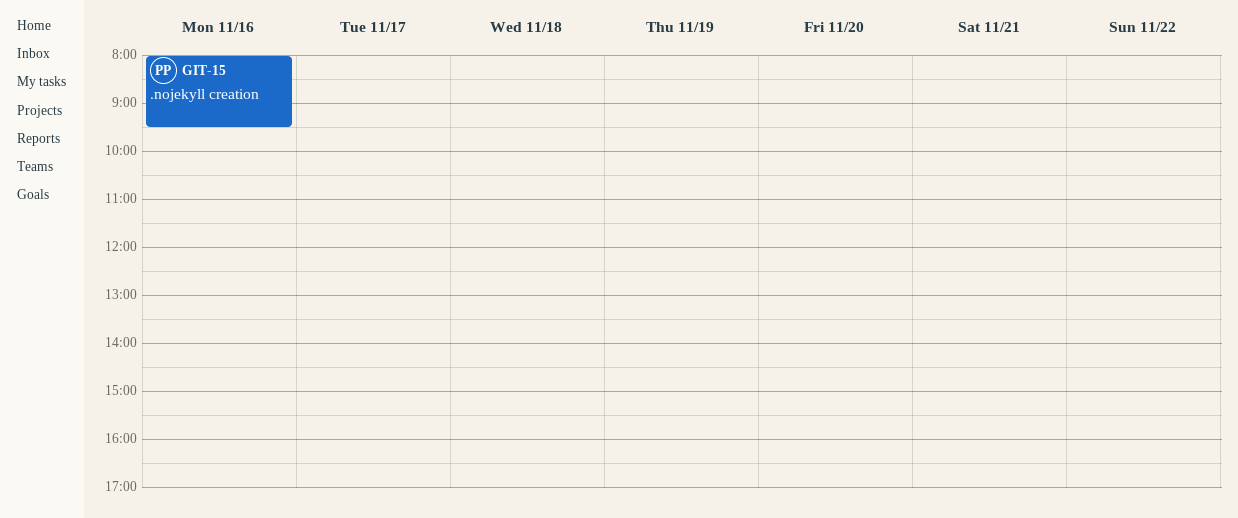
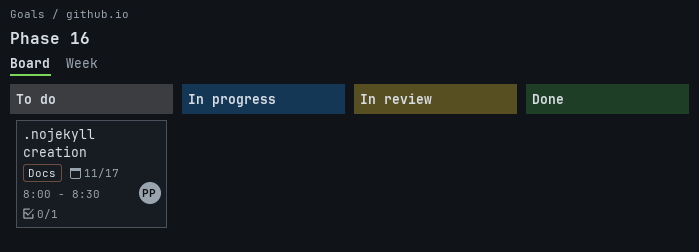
.nojekyll creation, day: Nov 16 -> Nov 17
.nojekyll creation, ends: 09:30 -> 08:30

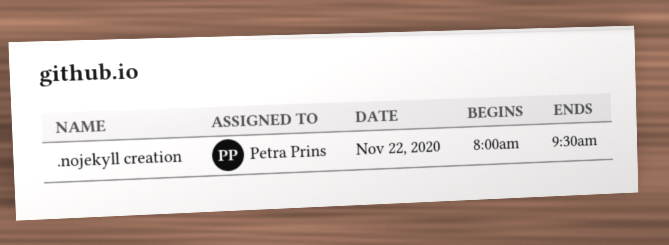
.nojekyll creation, day: Nov 17 -> Nov 22
.nojekyll creation, ends: 08:30 -> 09:30

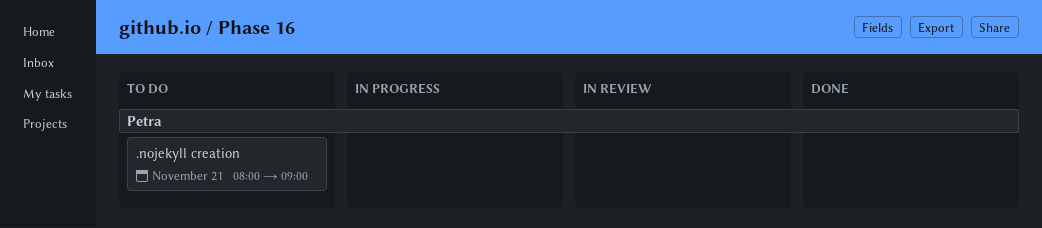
.nojekyll creation, day: Nov 22 -> Nov 21
.nojekyll creation, ends: 09:30 -> 09:00

